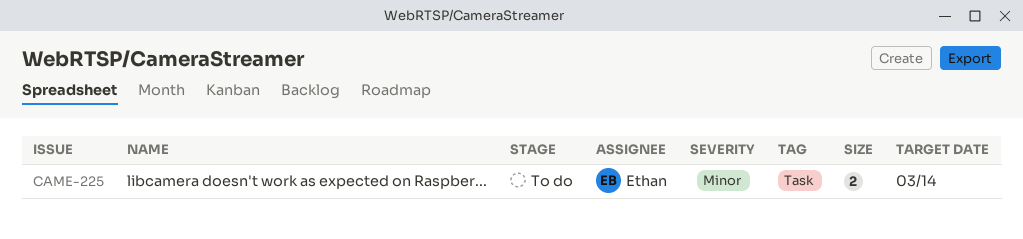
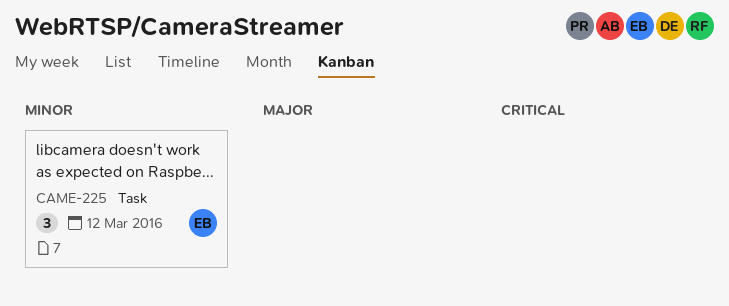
CAME-225, estimate: 2 -> 3
CAME-225, due: Mar 14 -> Mar 12

